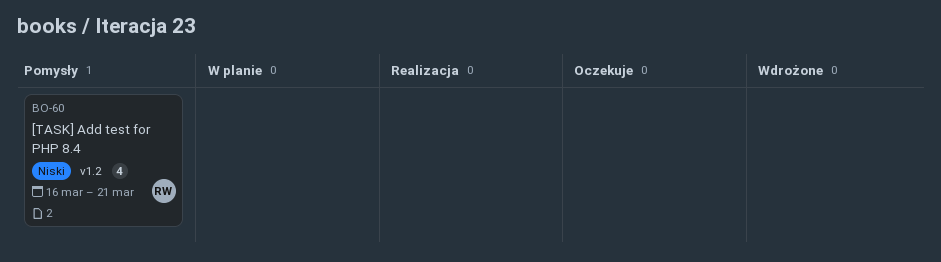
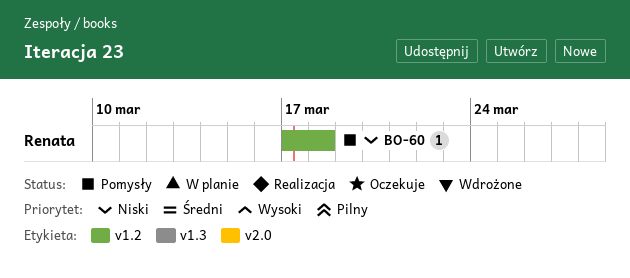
BO-60, estimate: 4 -> 1
BO-60, start: Mar 16 -> Mar 17
BO-60, due: Mar 21 -> Mar 18

